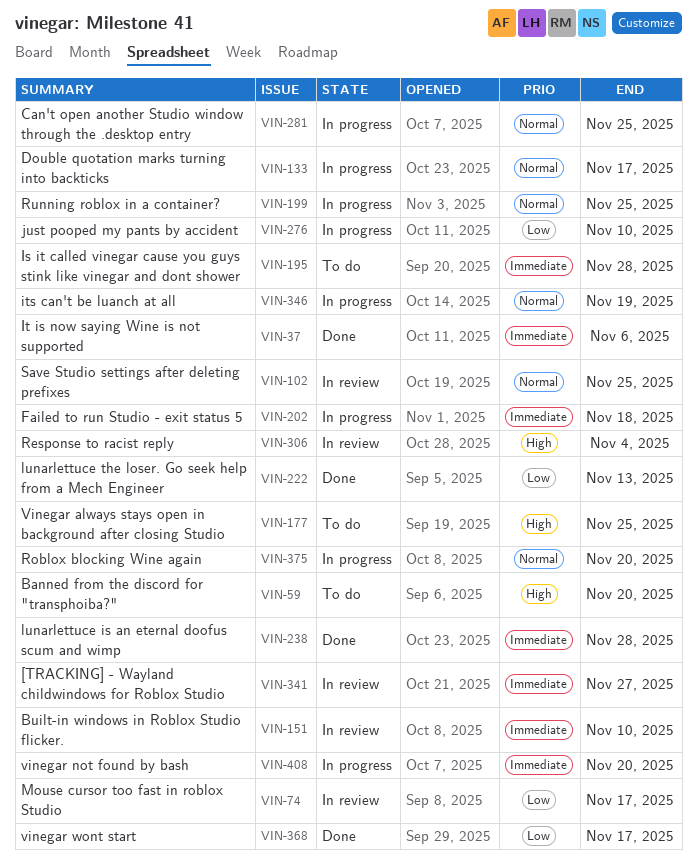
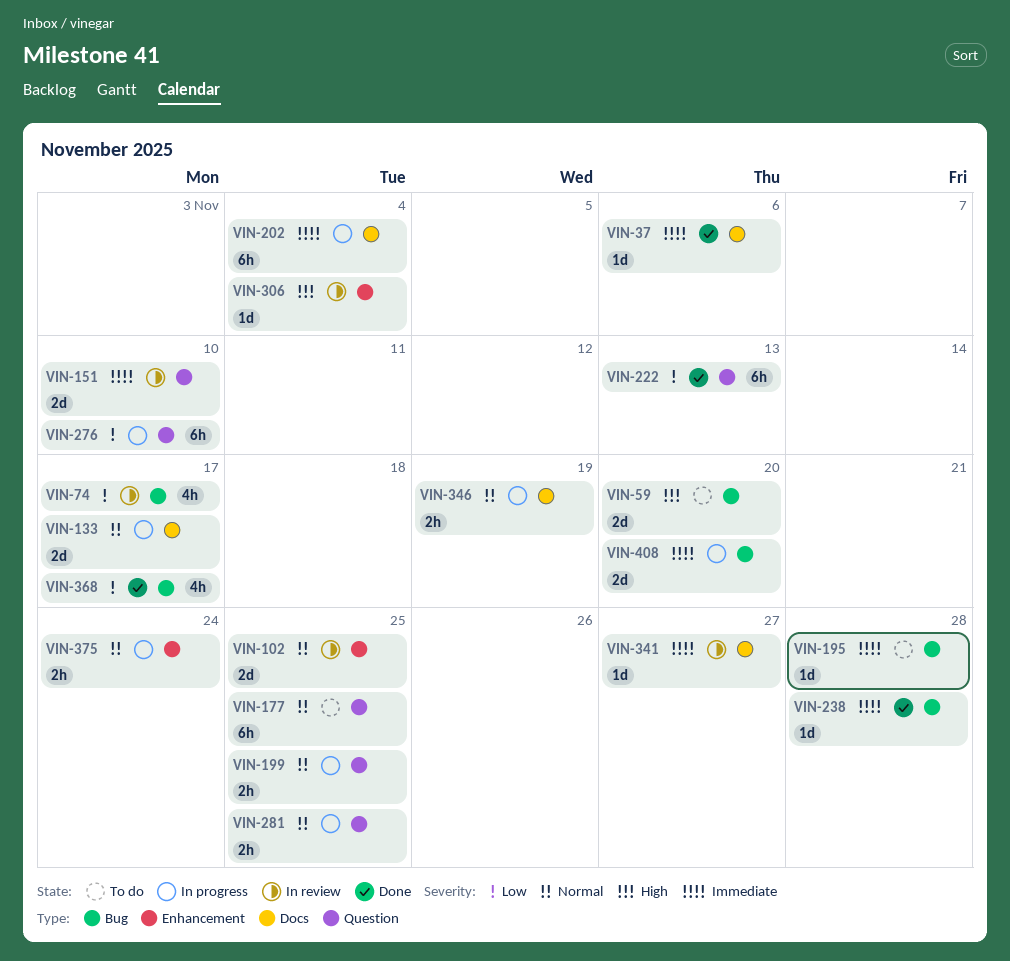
VIN-177, priority: High -> Normal
VIN-202, due: Nov 18 -> Nov 4
VIN-375, due: Nov 20 -> Nov 24

